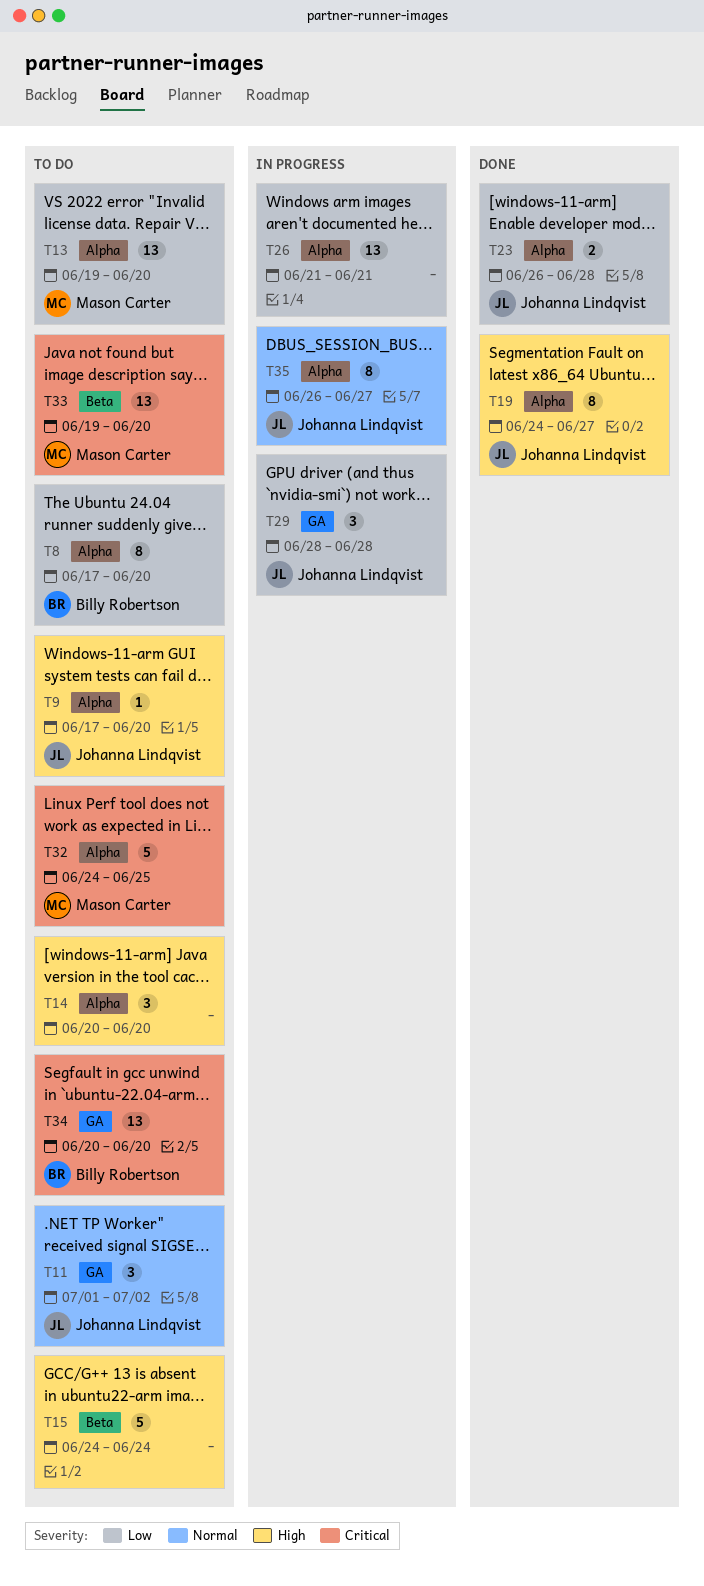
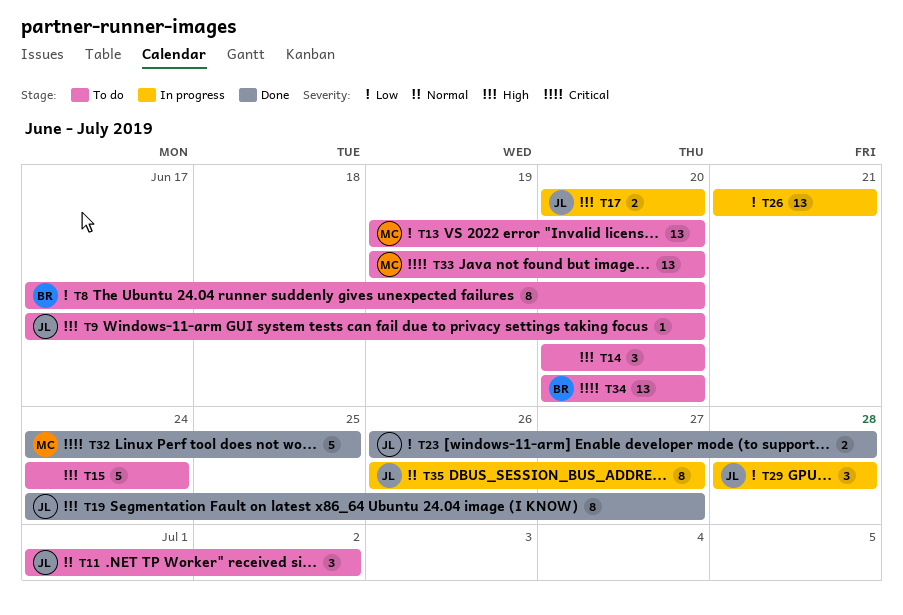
T17: none -> present
T32, status: To do -> Done

